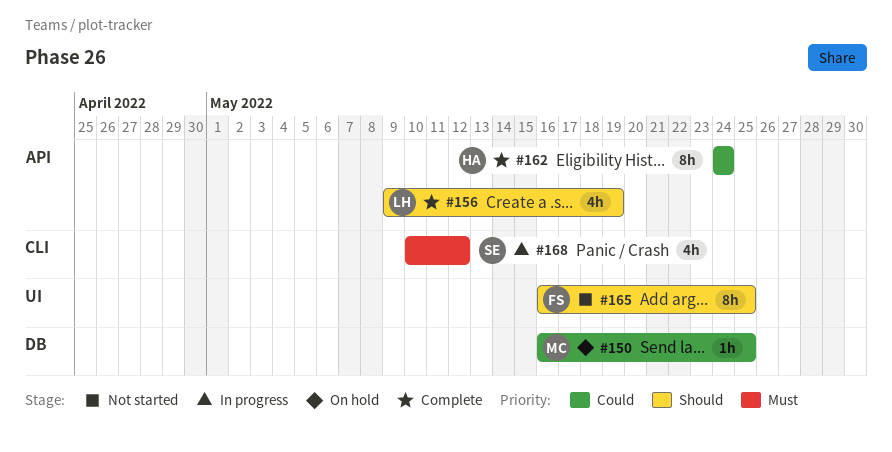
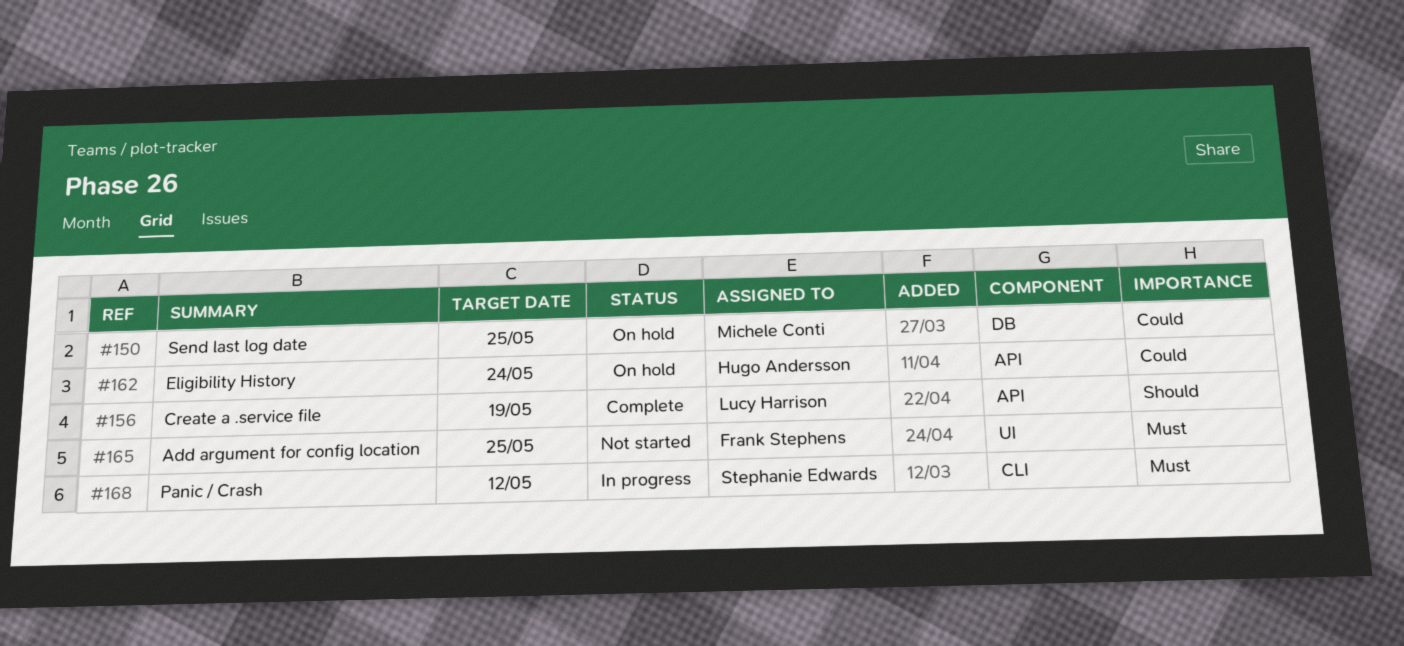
#162, status: Complete -> On hold
#165, priority: Should -> Must

